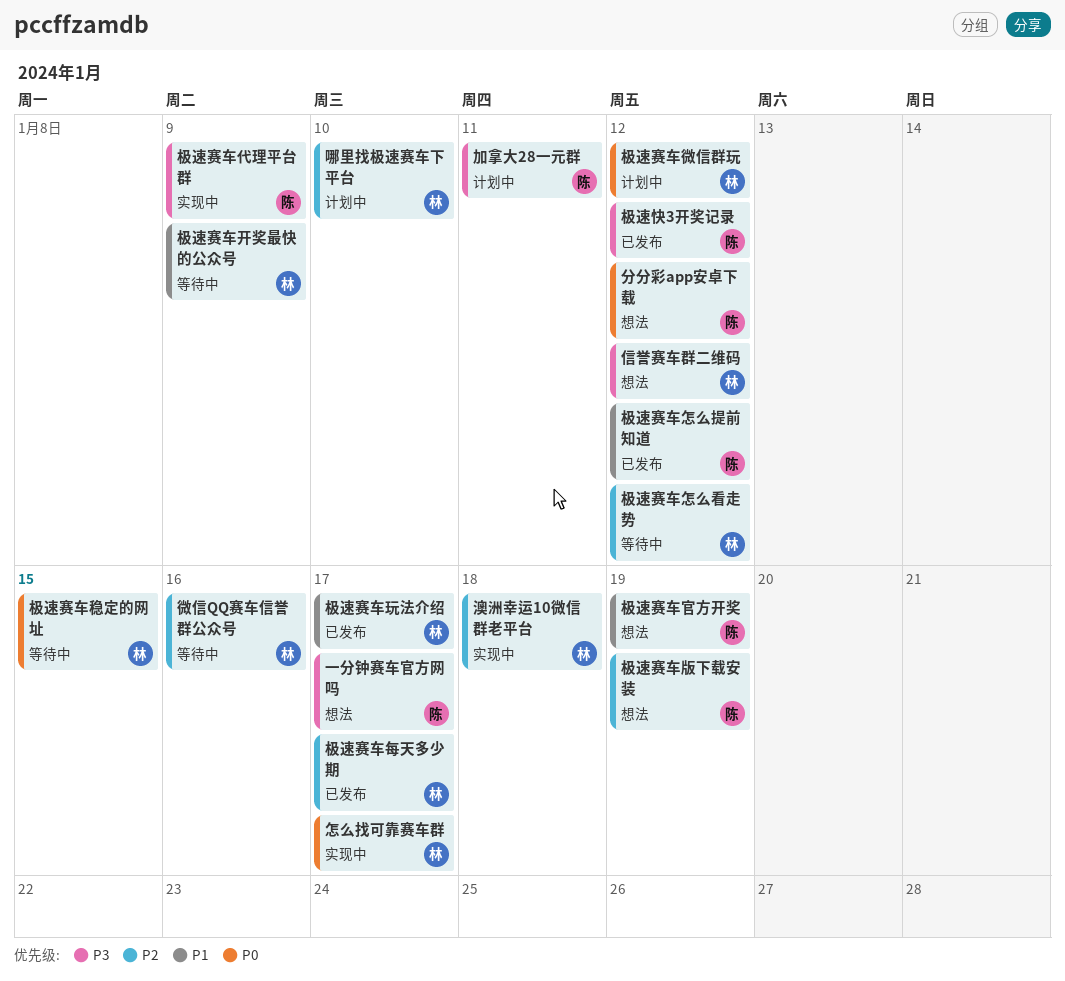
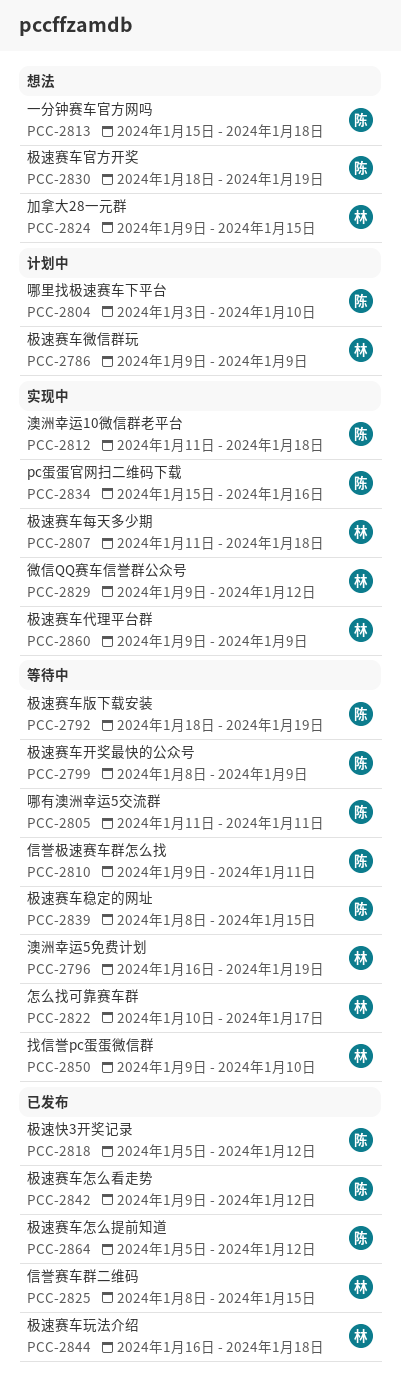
pc蛋蛋官网扫二维码下载: none -> present
一分钟赛车官方网吗, due: Jan 17 -> Jan 18
信誉极速赛车群怎么找: none -> present
信誉赛车群二维码, status: 想法 -> 已发布
信誉赛车群二维码, due: Jan 12 -> Jan 15
分分彩app安卓下载: present -> none
加拿大28一元群, status: 计划中 -> 想法
加拿大28一元群, owner: 陈 -> 林
加拿大28一元群, due: Jan 11 -> Jan 15
哪有澳洲幸运5交流群: none -> present
哪里找极速赛车下平台, owner: 林 -> 陈
微信QQ赛车信誉群公众号, status: 等待中 -> 实现中
微信QQ赛车信誉群公众号, due: Jan 16 -> Jan 12
怎么找可靠赛车群, status: 实现中 -> 等待中
找信誉pc蛋蛋微信群: none -> present
极速赛车代理平台群, owner: 陈 -> 林
极速赛车开奖最快的公众号, owner: 林 -> 陈
极速赛车微信群玩, due: Jan 12 -> Jan 9
极速赛车怎么看走势, status: 等待中 -> 已发布
极速赛车怎么看走势, owner: 林 -> 陈
极速赛车每天多少期, status: 已发布 -> 实现中
极速赛车每天多少期, due: Jan 17 -> Jan 18
极速赛车版下载安装, status: 想法 -> 等待中
极速赛车玩法介绍, due: Jan 17 -> Jan 18
极速赛车稳定的网址, owner: 林 -> 陈
澳洲幸运10微信群老平台, owner: 林 -> 陈
澳洲幸运5免费计划: none -> present

